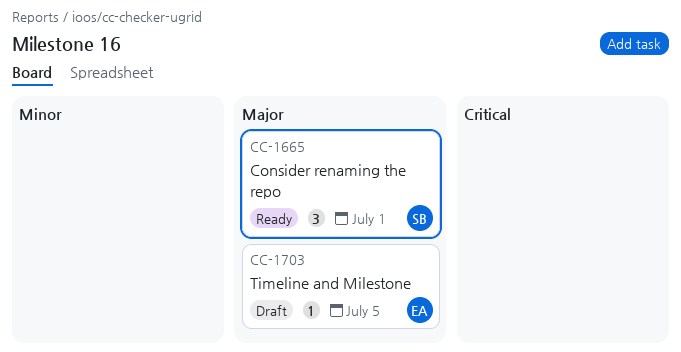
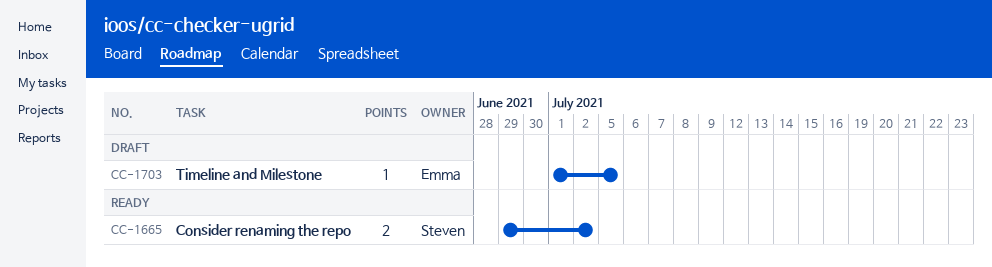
CC-1665, estimate: 3 -> 2
CC-1665, due: Jul 1 -> Jul 2

